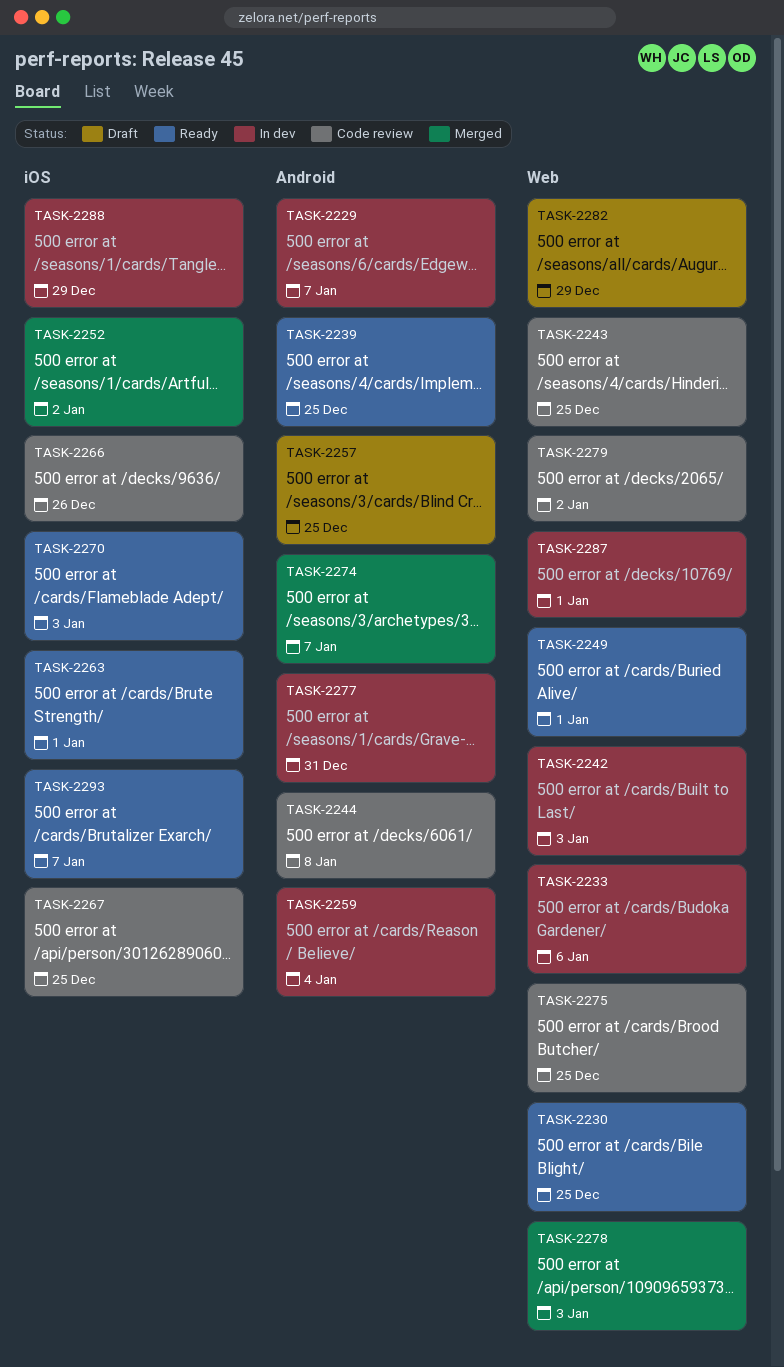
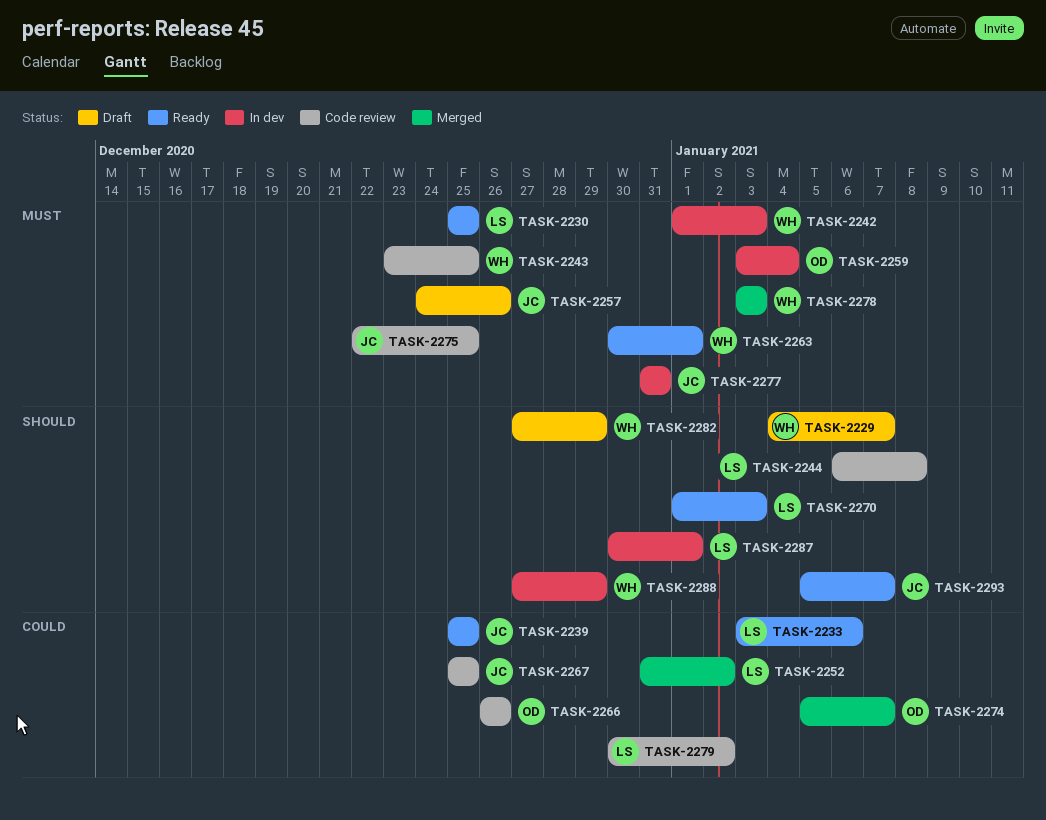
TASK-2229, status: In dev -> Draft
TASK-2233, status: In dev -> Ready
TASK-2249: present -> none
TASK-2257, due: Dec 25 -> Dec 26

